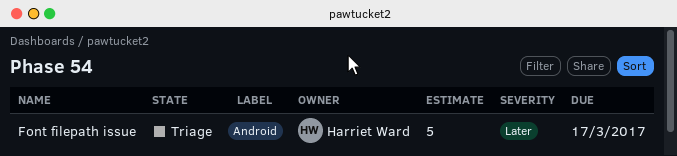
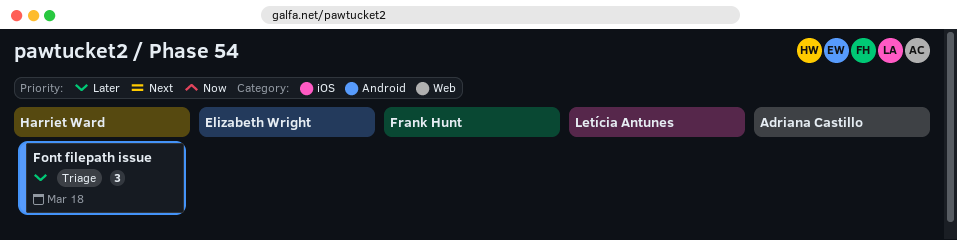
Font filepath issue, estimate: 5 -> 3
Font filepath issue, due: Mar 17 -> Mar 18

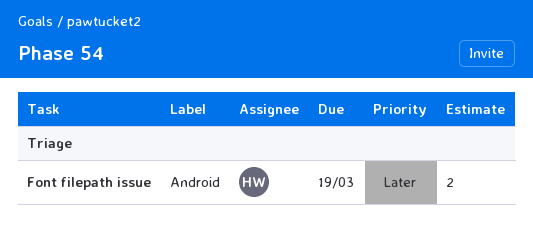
Font filepath issue, estimate: 3 -> 2
Font filepath issue, due: Mar 18 -> Mar 19

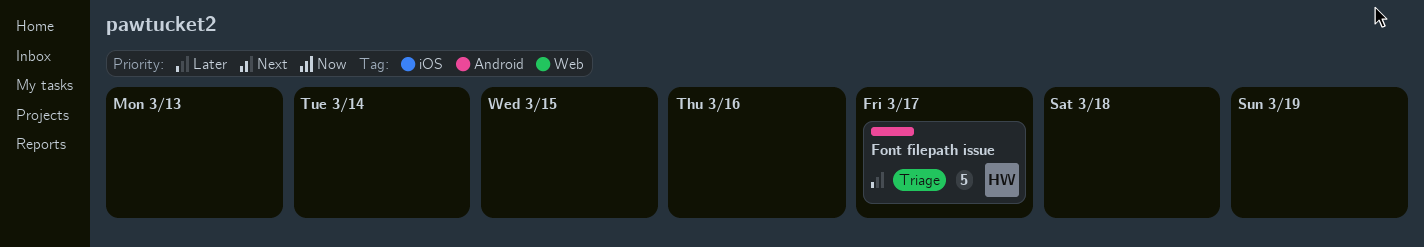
Font filepath issue, estimate: 2 -> 5
Font filepath issue, due: Mar 19 -> Mar 17

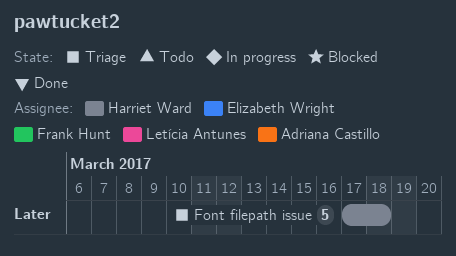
Font filepath issue, due: Mar 17 -> Mar 18

